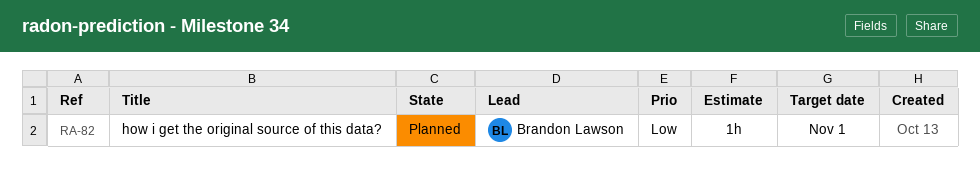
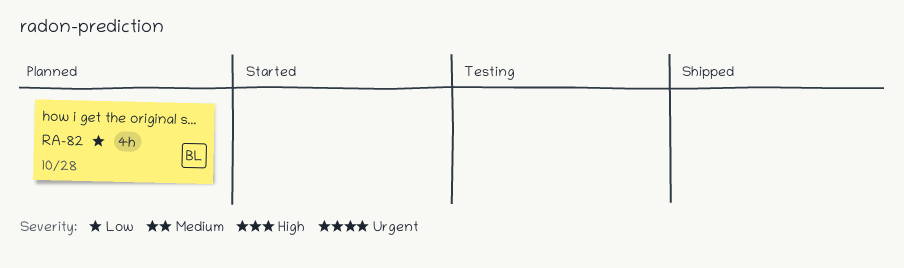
RA-82, estimate: 1h -> 4h
RA-82, due: Nov 1 -> Oct 28

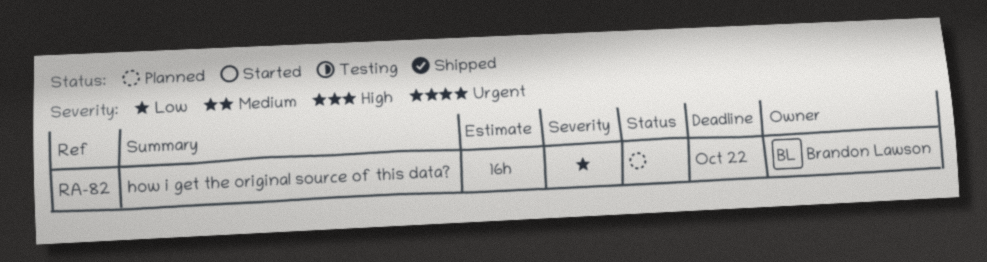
RA-82, estimate: 4h -> 16h
RA-82, due: Oct 28 -> Oct 22

